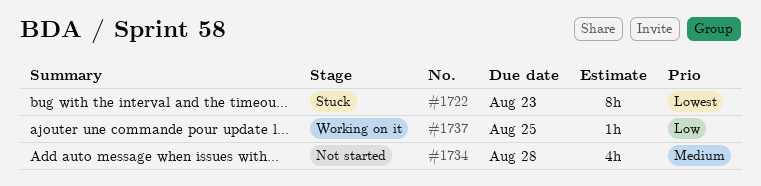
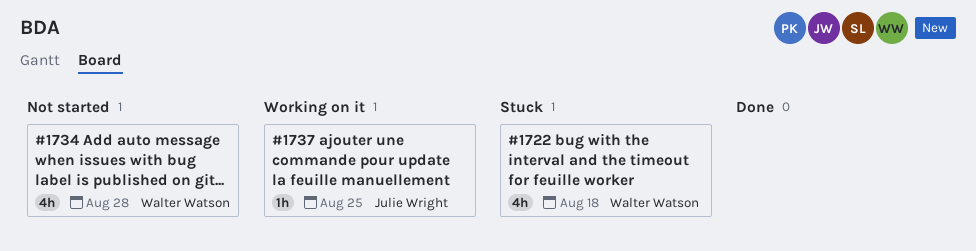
#1722, estimate: 8h -> 4h
#1722, due: Aug 23 -> Aug 18

